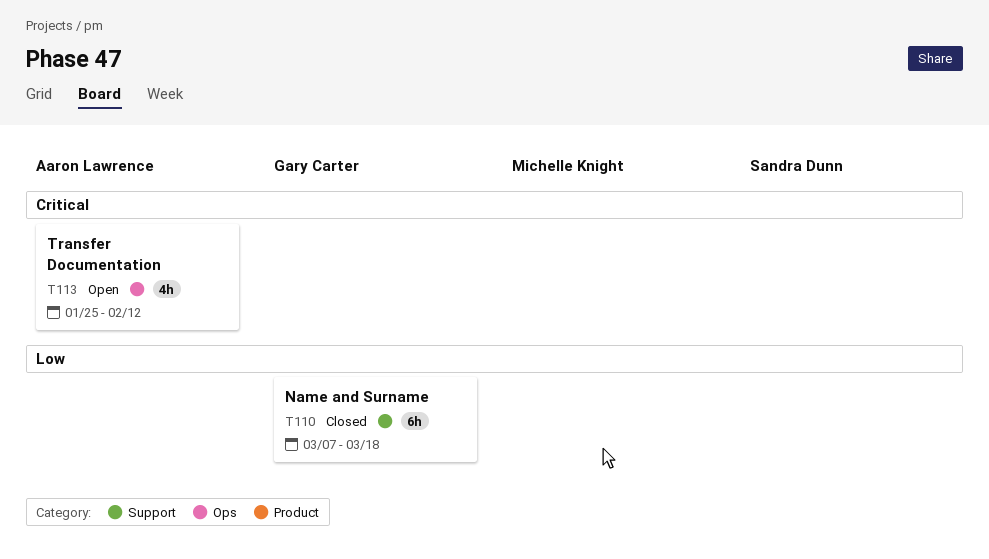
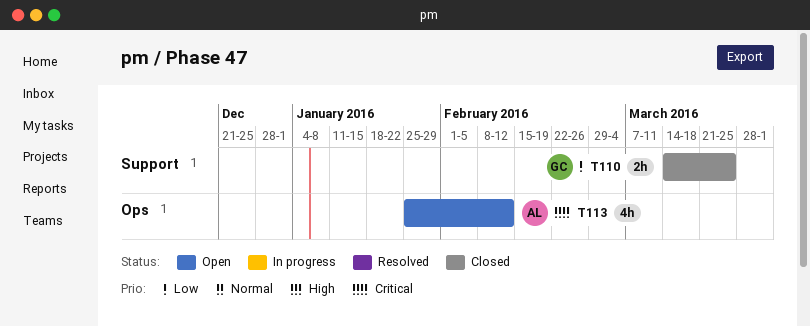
T110, estimate: 6h -> 2h
T110, start: Mar 7 -> Mar 14
T110, due: Mar 18 -> Mar 25

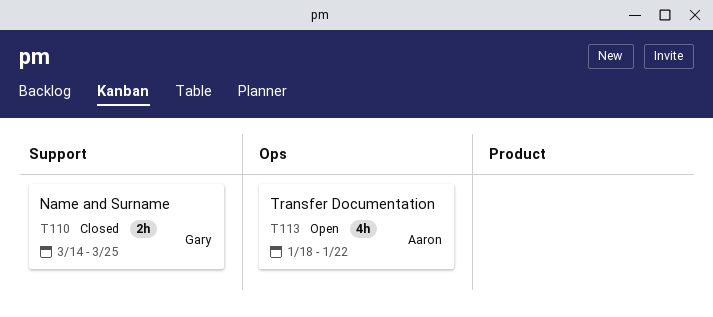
T113, start: Jan 25 -> Jan 18
T113, due: Feb 12 -> Jan 22

